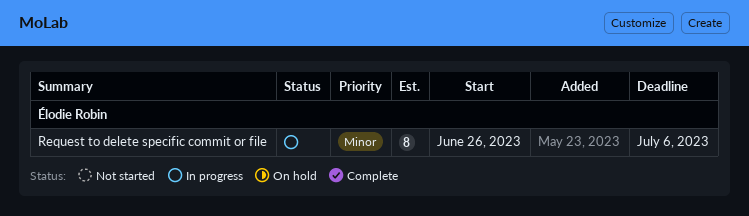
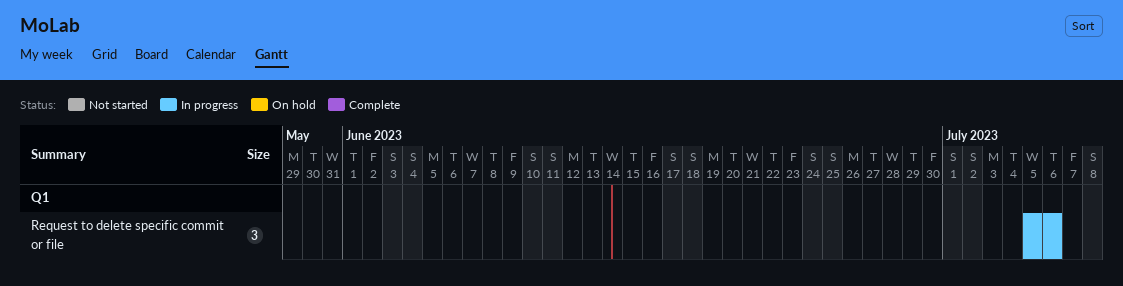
Request to delete specific commit or file, estimate: 8 -> 3
Request to delete specific commit or file, start: Jun 26 -> Jul 5

